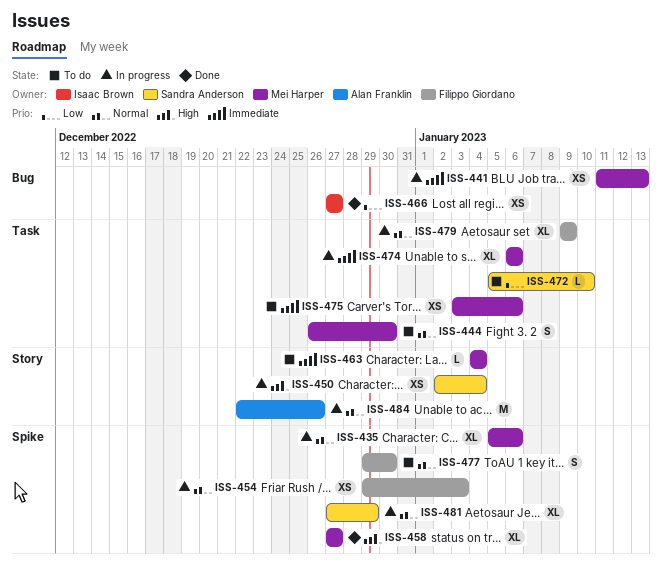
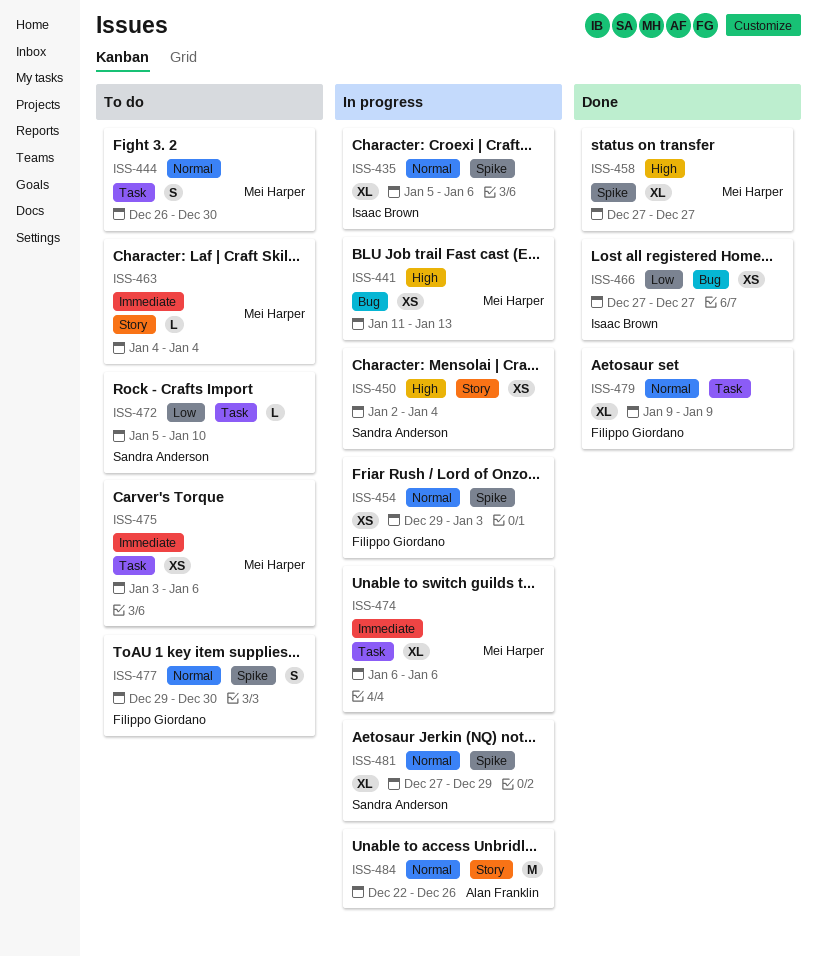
ISS-435, owner: Mei Harper -> Isaac Brown
ISS-441, priority: Immediate -> High
ISS-479, status: In progress -> Done

